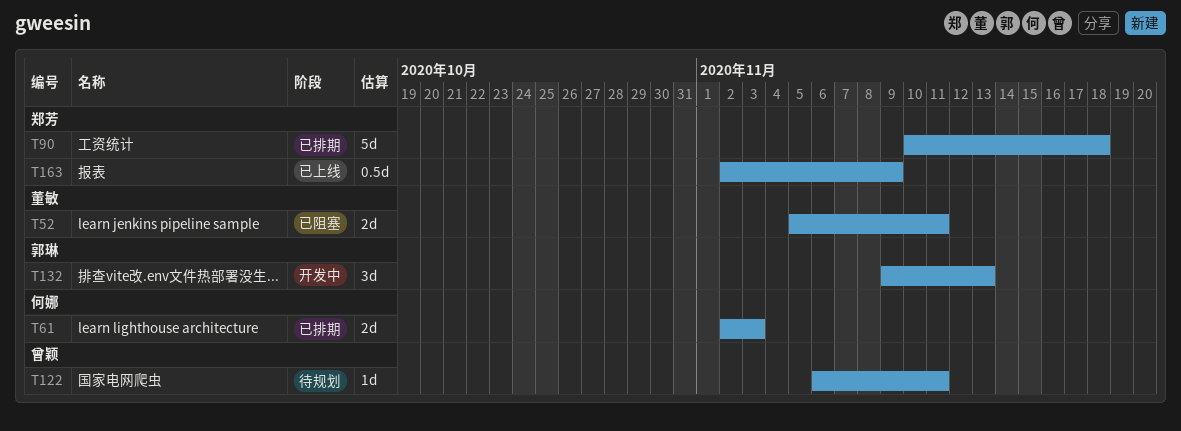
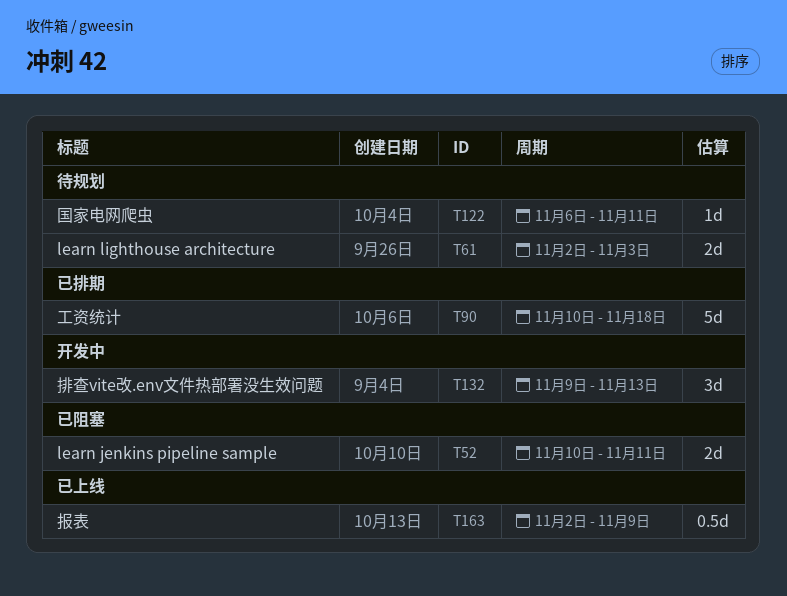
T52, start: Nov 5 -> Nov 10
T61, status: 已排期 -> 待规划

